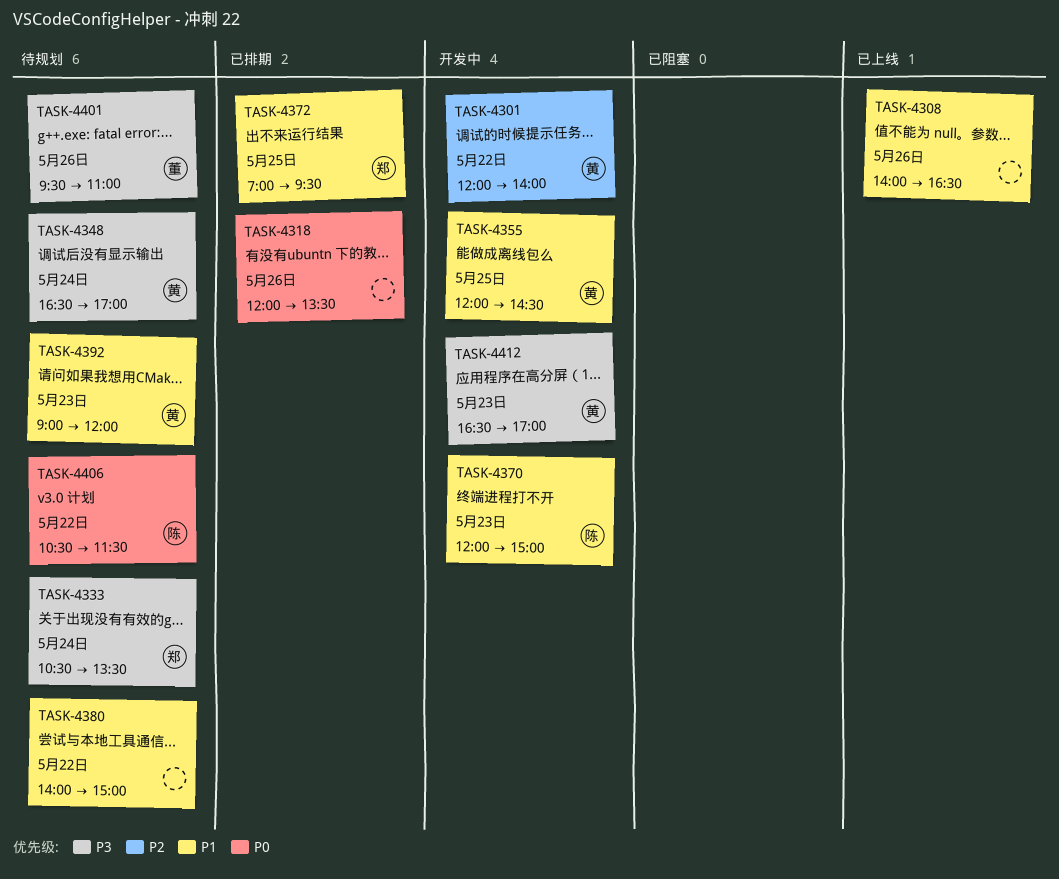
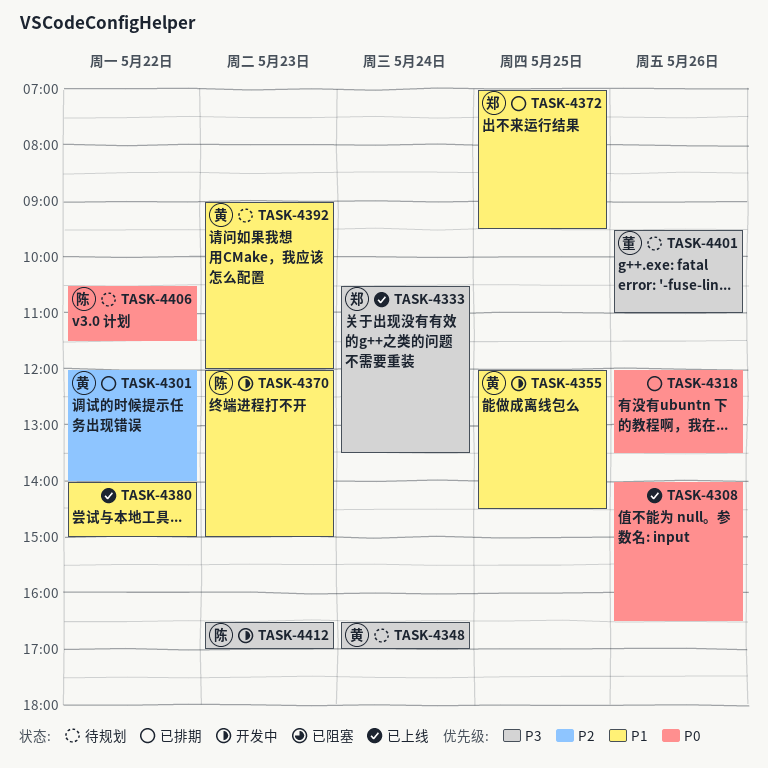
TASK-4301, status: 开发中 -> 已排期
TASK-4308, priority: P1 -> P0
TASK-4333, status: 待规划 -> 已上线
TASK-4380, status: 待规划 -> 已上线
TASK-4412, owner: 黄 -> 陈

